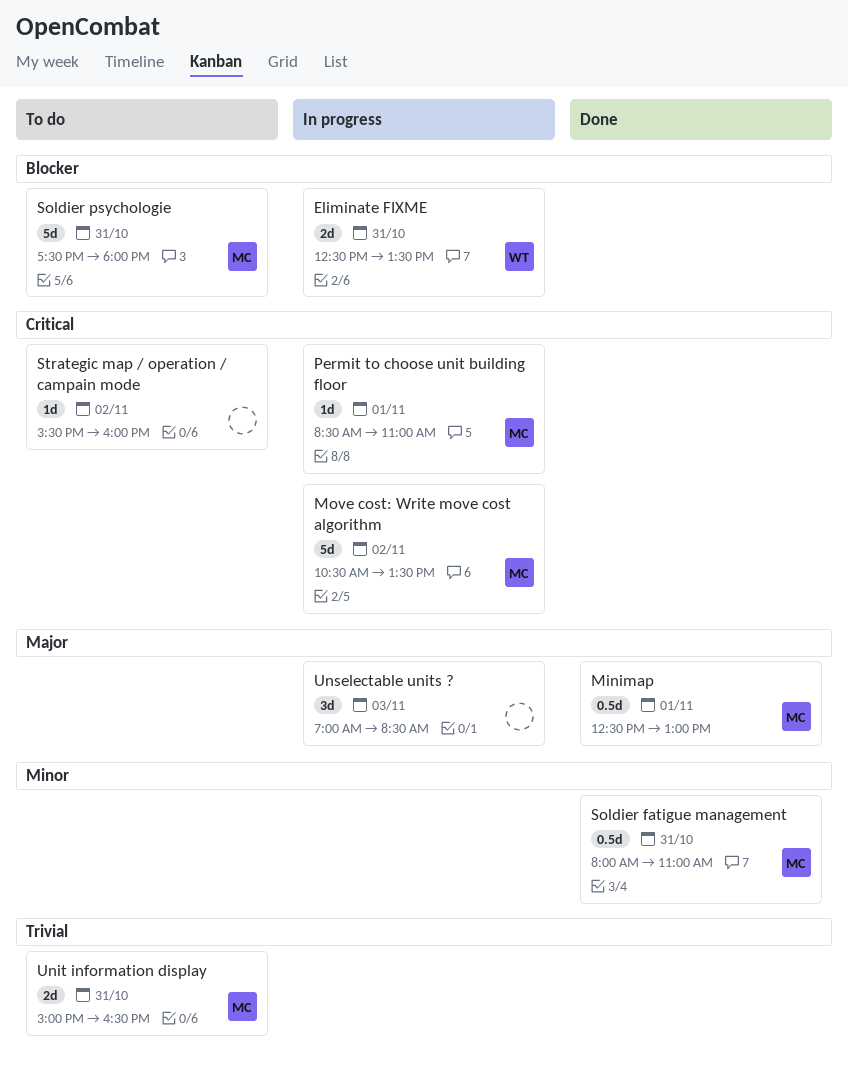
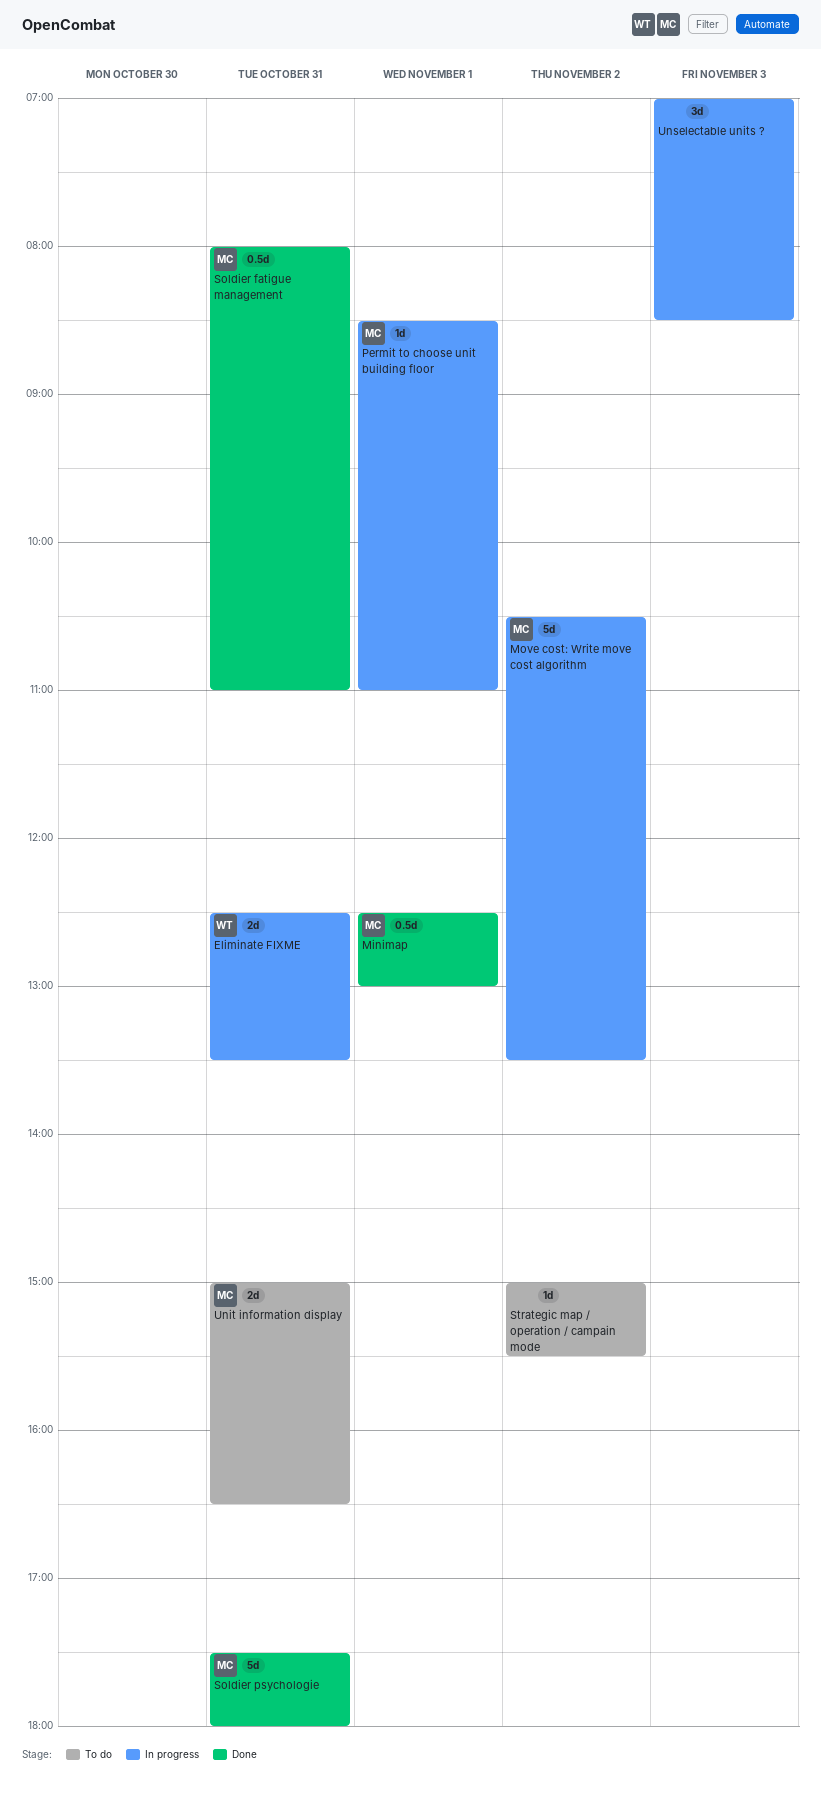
Soldier psychologie, status: To do -> Done
Strategic map / operation / campain mode, begins: 15:30 -> 15:00
Strategic map / operation / campain mode, ends: 16:00 -> 15:30

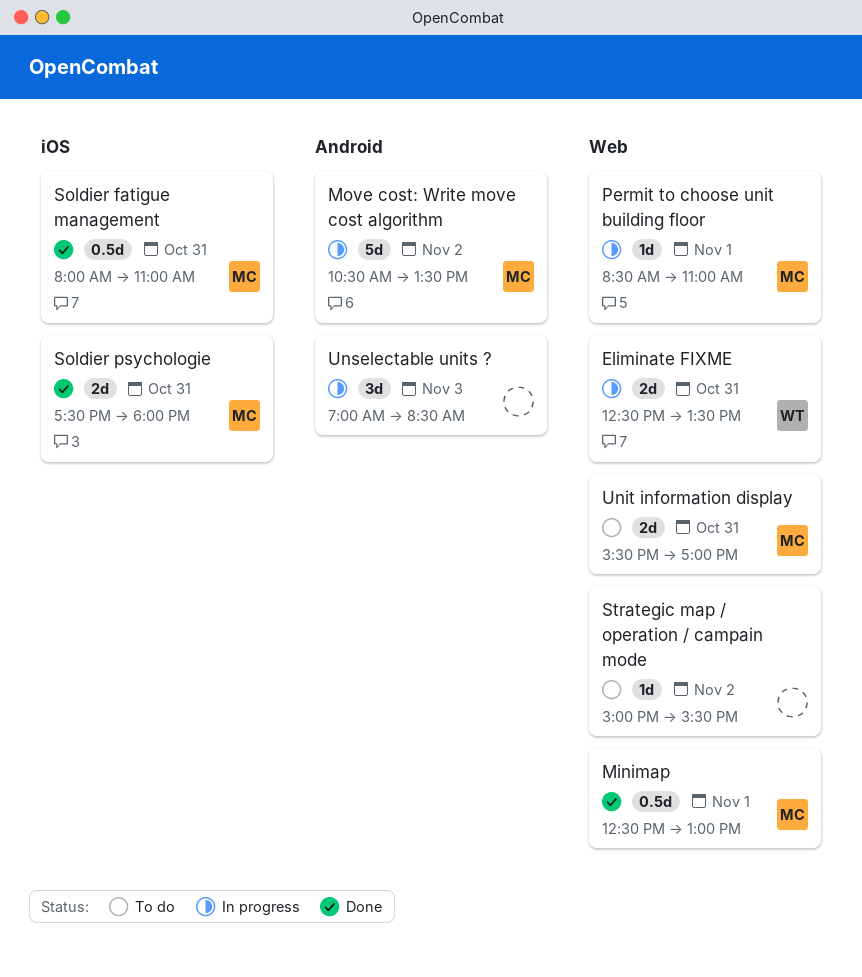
Soldier psychologie, estimate: 5d -> 2d
Unit information display, begins: 15:00 -> 15:30
Unit information display, ends: 16:30 -> 17:00

